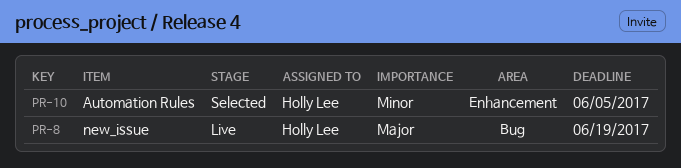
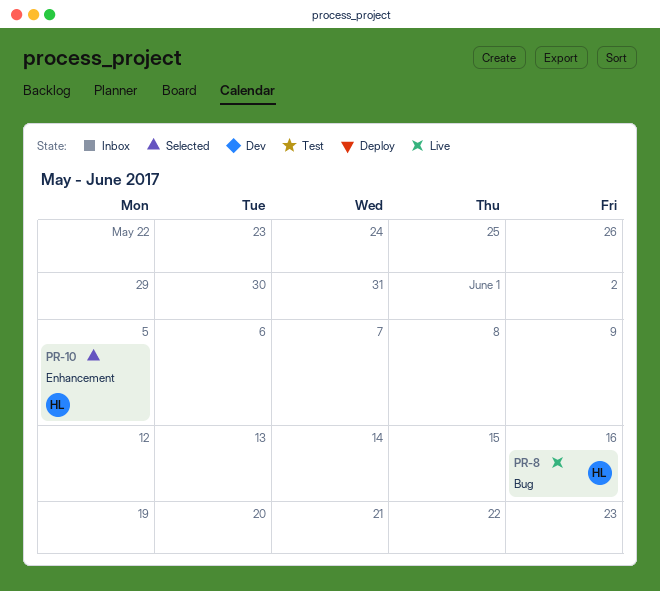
PR-8, due: Jun 19 -> Jun 16

